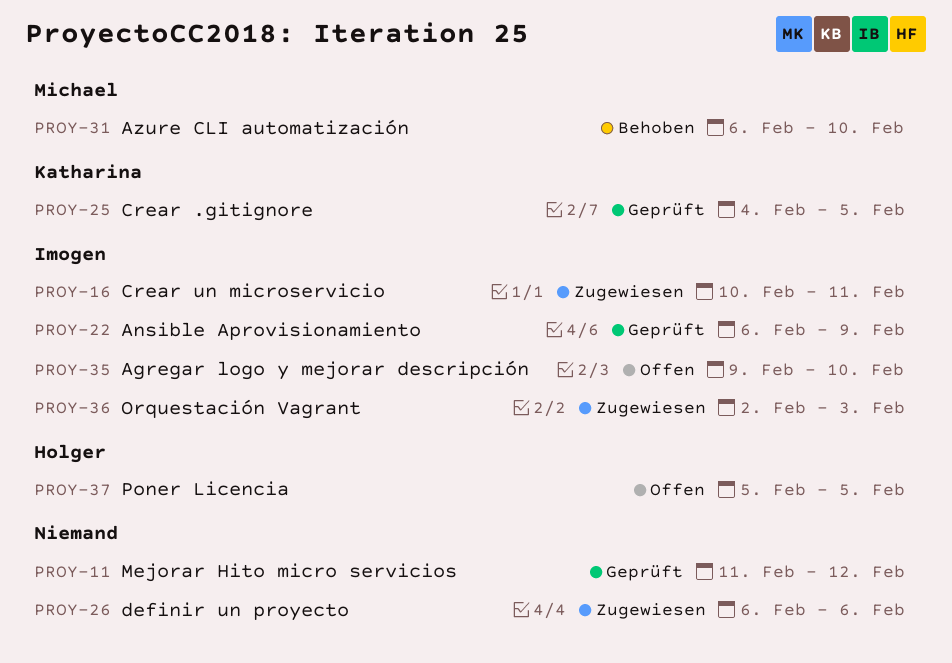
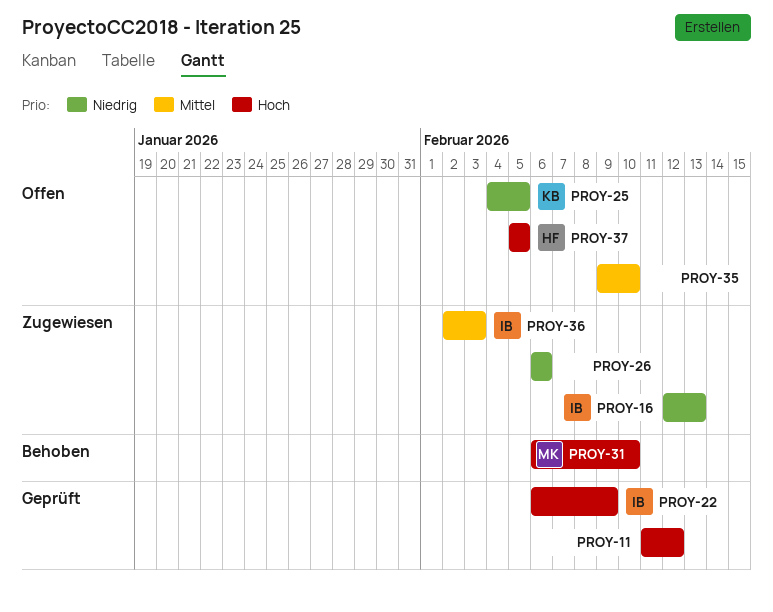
PROY-16, start: Feb 10 -> Feb 12
PROY-16, due: Feb 11 -> Feb 13
PROY-25, status: Geprüft -> Offen
PROY-35, owner: Imogen -> none

